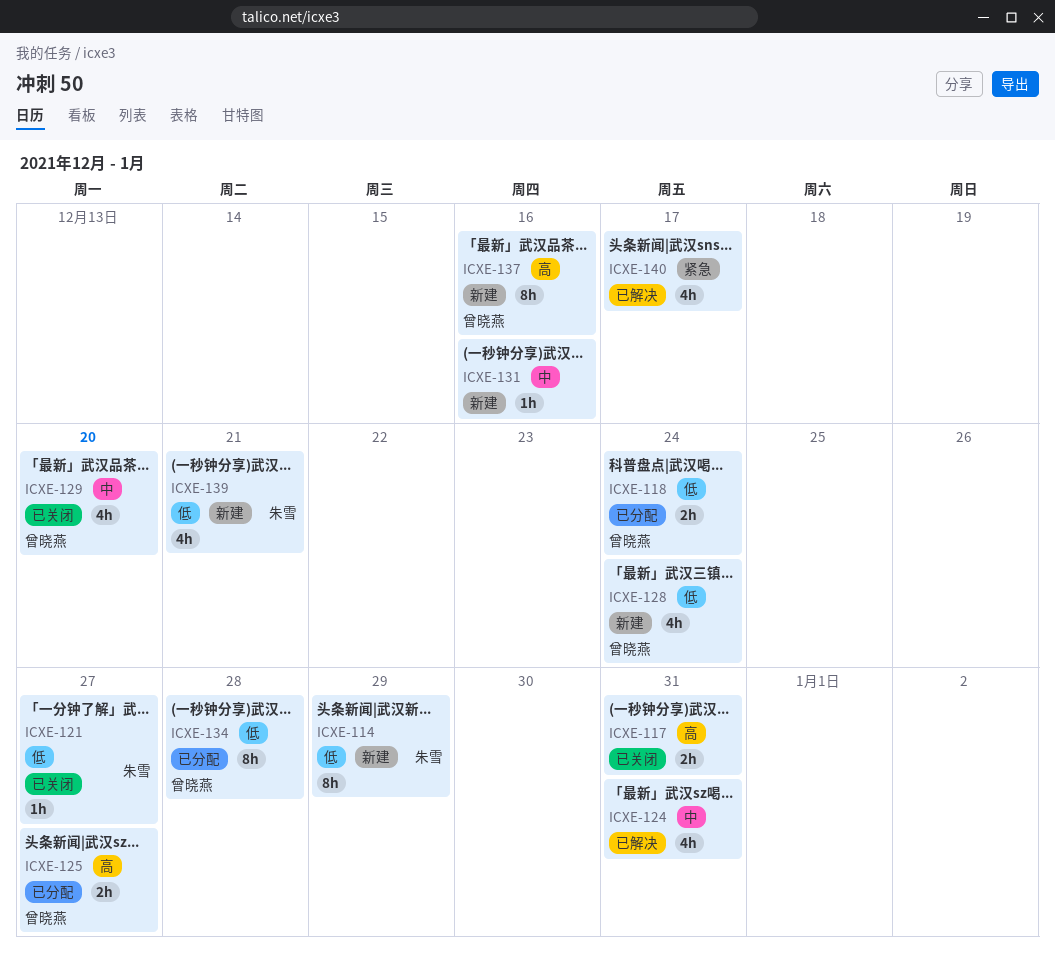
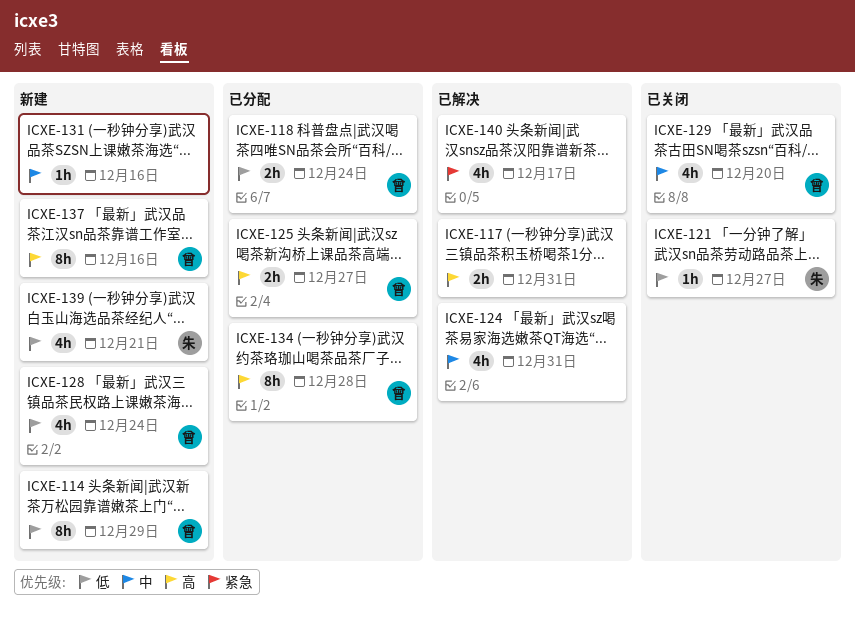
ICXE-114, owner: 朱雪 -> 曾晓燕
ICXE-117, status: 已关闭 -> 已解决
ICXE-134, priority: 低 -> 高

